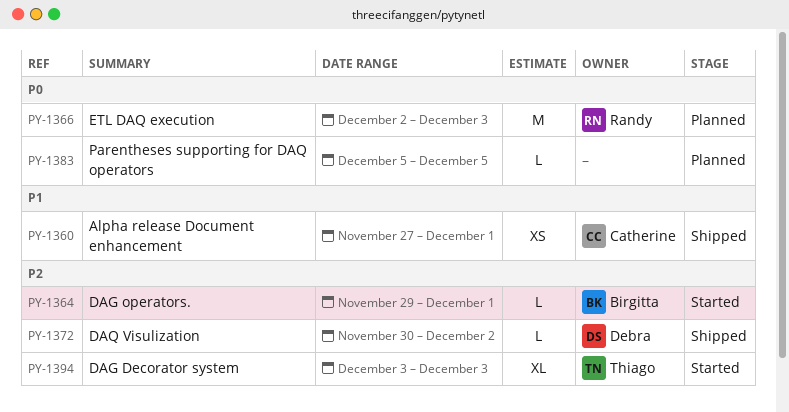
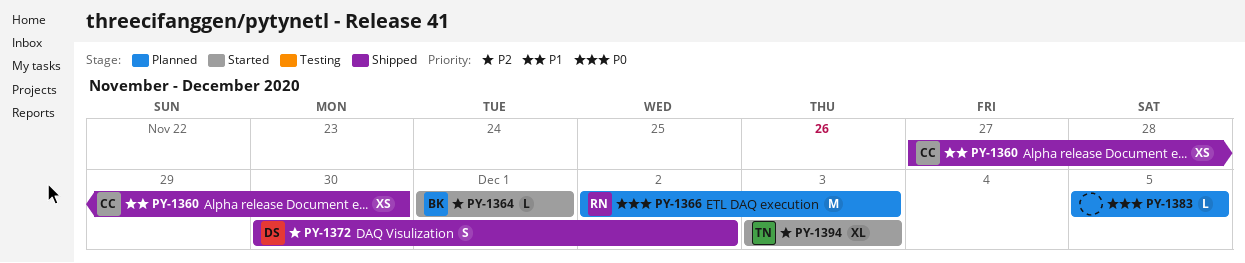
PY-1360, due: Dec 1 -> Nov 30
PY-1364, start: Nov 29 -> Dec 1
PY-1372, estimate: L -> S

